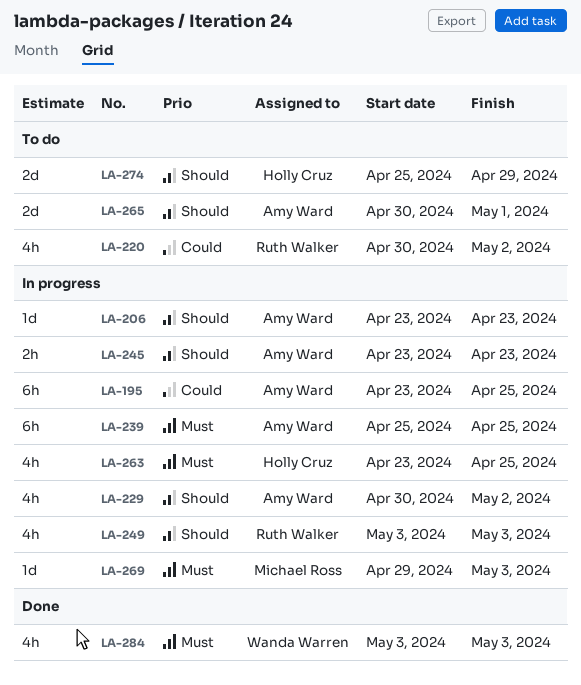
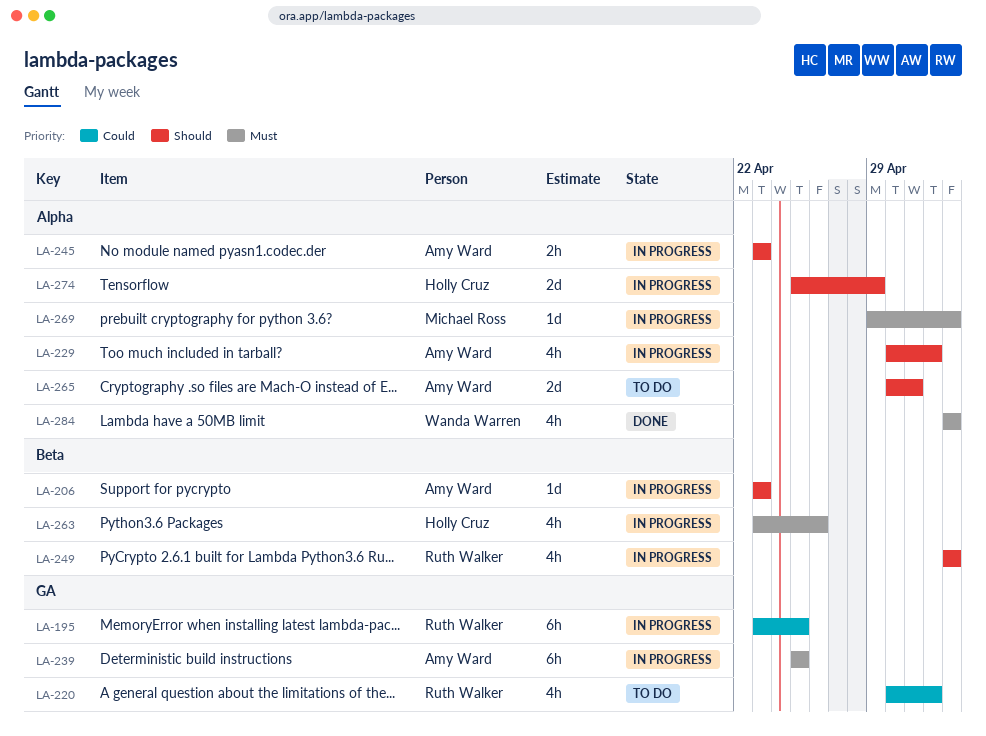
LA-195, owner: Amy Ward -> Ruth Walker
LA-263, due: Apr 25 -> Apr 26
LA-274, status: To do -> In progress

